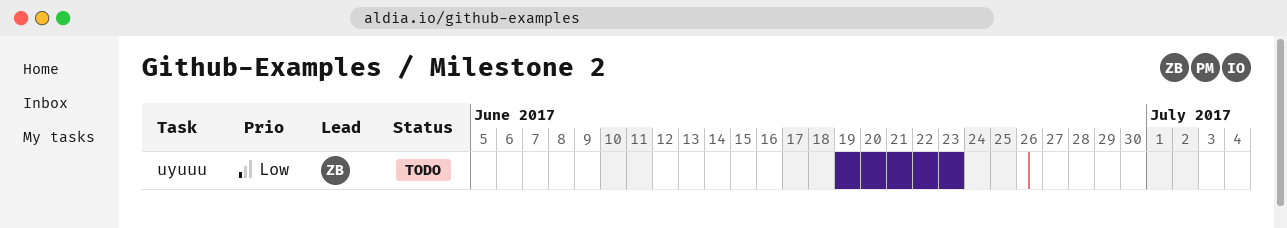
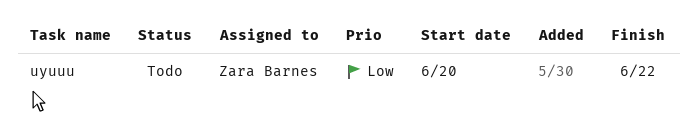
uyuuu, start: Jun 19 -> Jun 20
uyuuu, due: Jun 23 -> Jun 22

